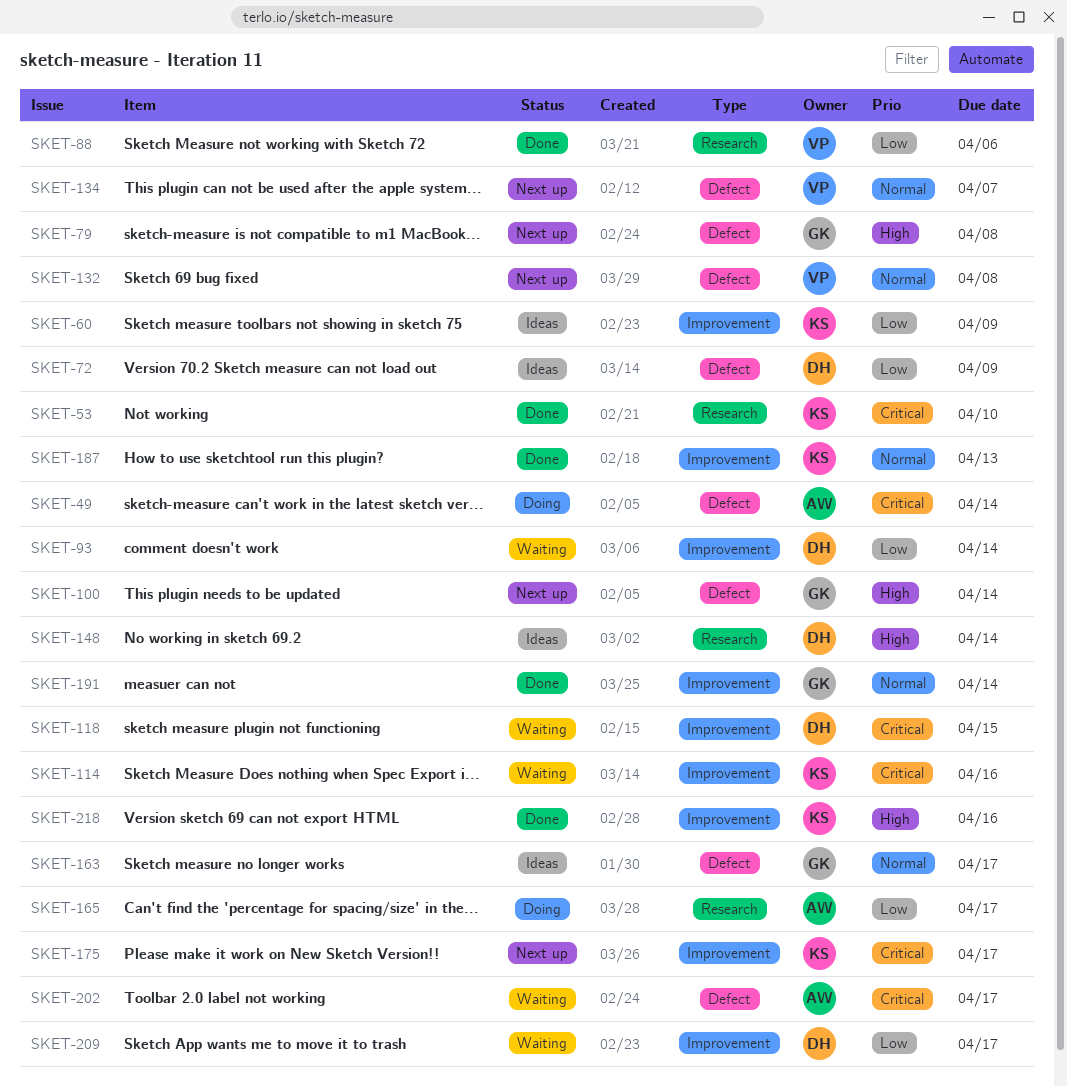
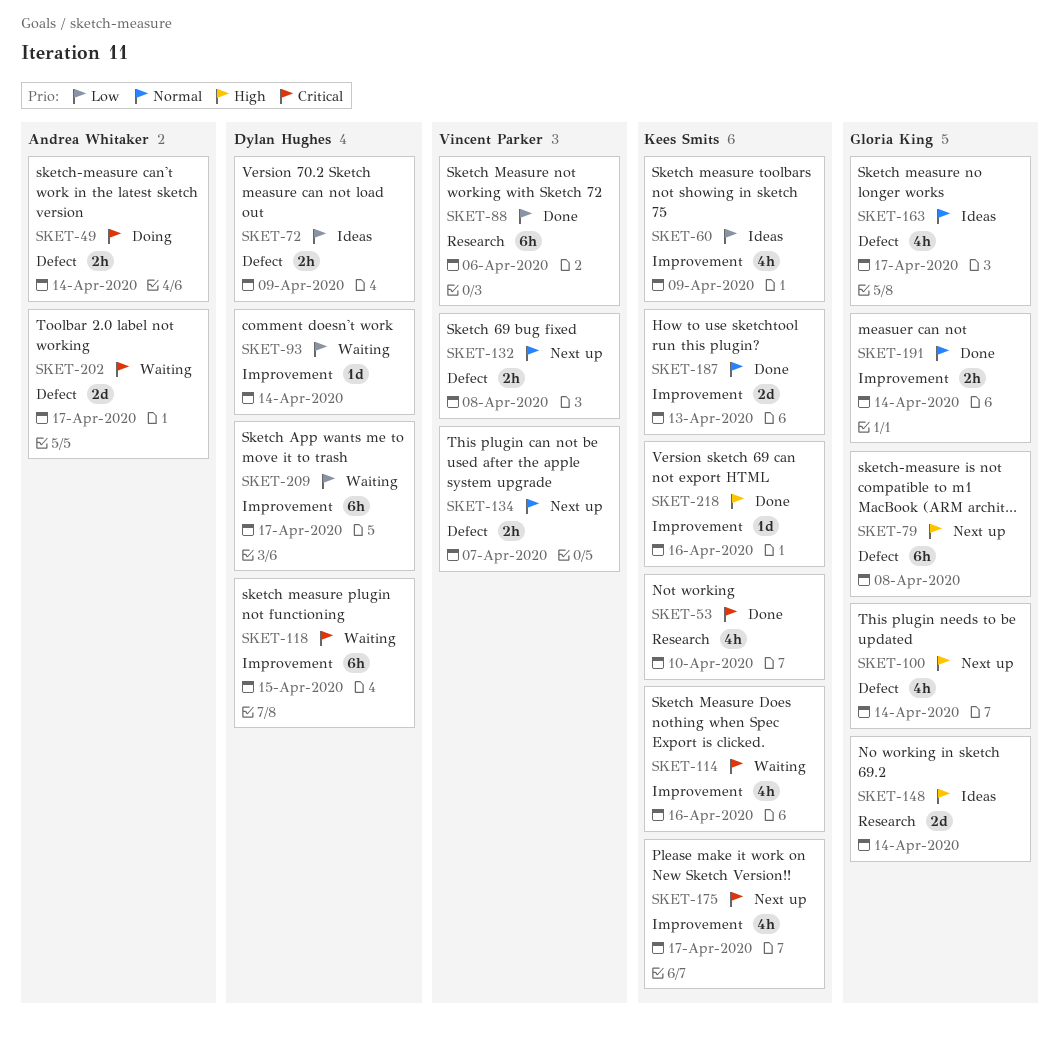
SKET-148, owner: Dylan Hughes -> Gloria King
SKET-165: present -> none

